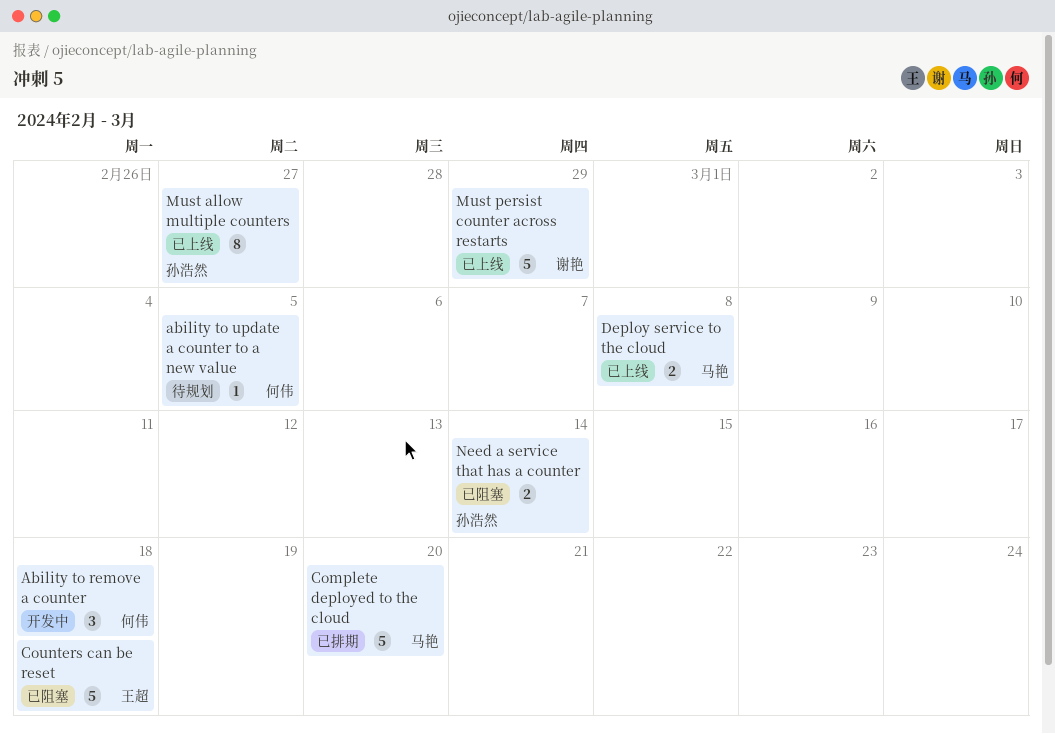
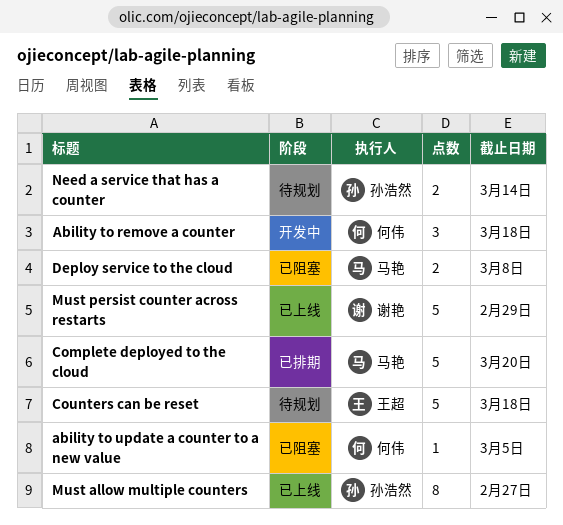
ability to update a counter to a new value, status: 待规划 -> 已阻塞
Counters can be reset, status: 已阻塞 -> 待规划
Deploy service to the cloud, status: 已上线 -> 已阻塞
Need a service that has a counter, status: 已阻塞 -> 待规划

